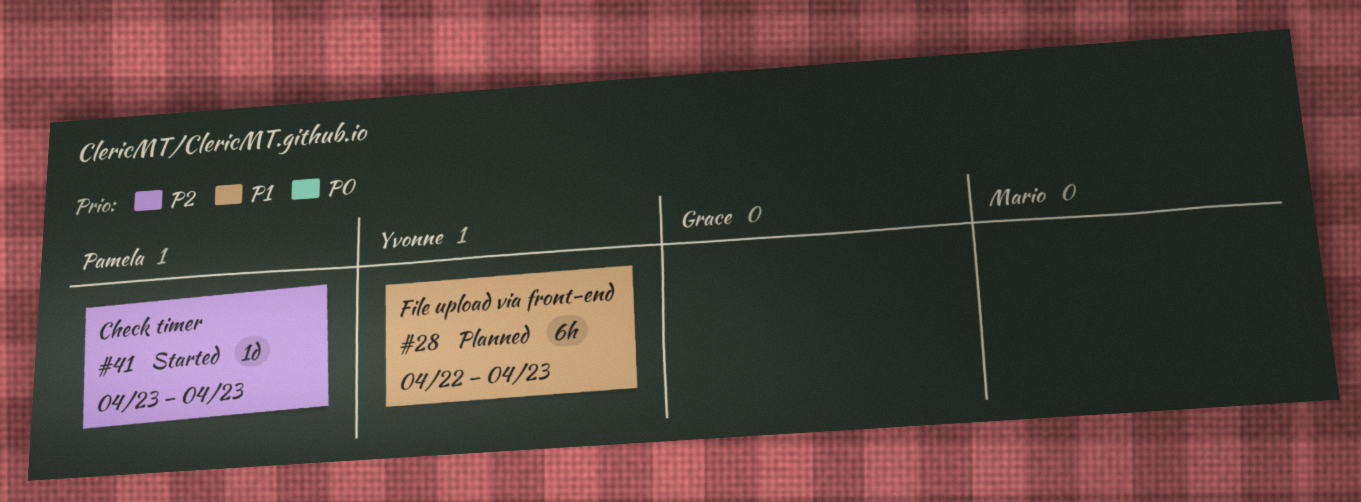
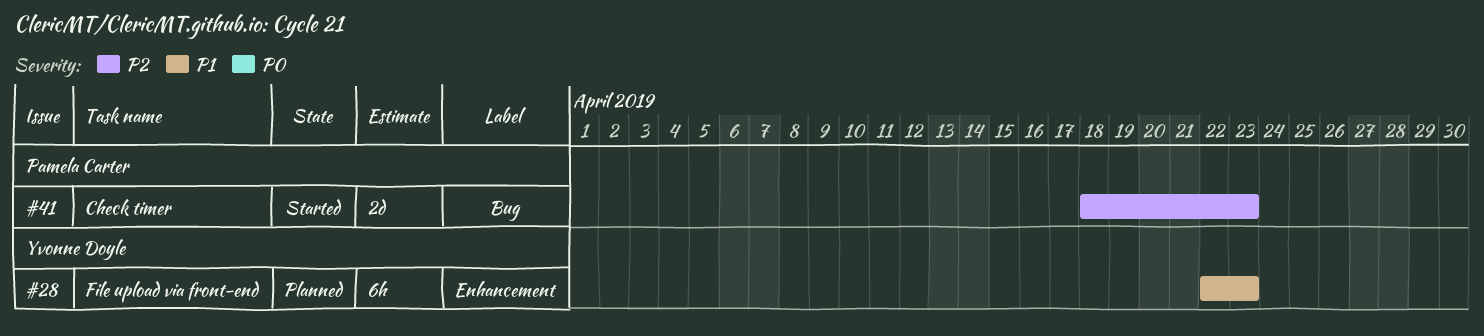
#41, estimate: 1d -> 2d
#41, start: Apr 23 -> Apr 18

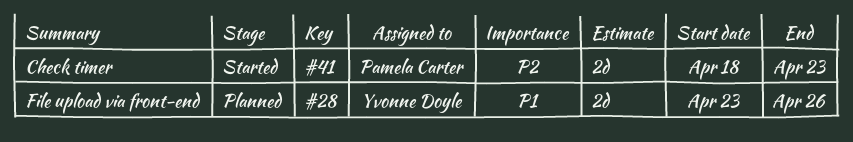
#28, estimate: 6h -> 2d
#28, start: Apr 22 -> Apr 23
#28, due: Apr 23 -> Apr 26

